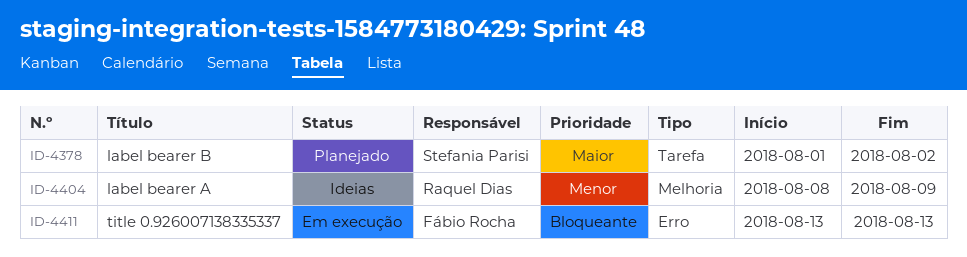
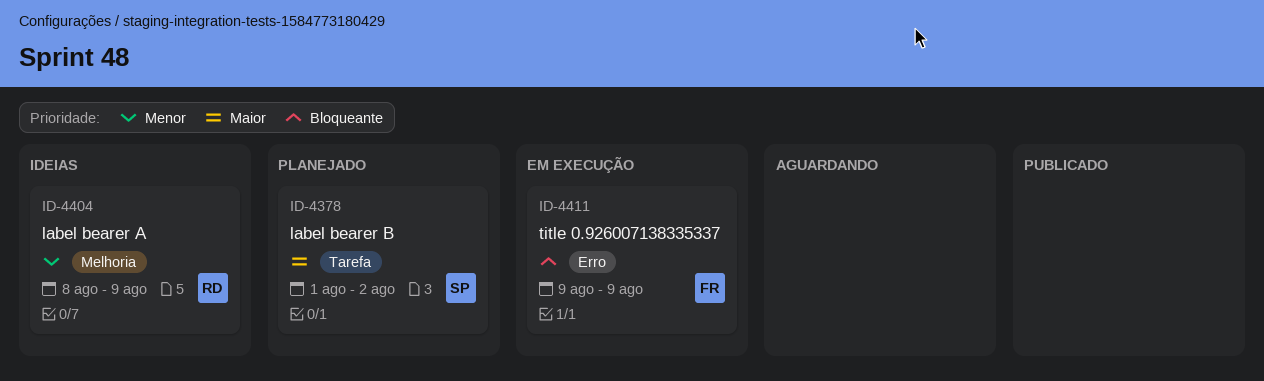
ID-4411, start: Aug 13 -> Aug 9
ID-4411, due: Aug 13 -> Aug 9

